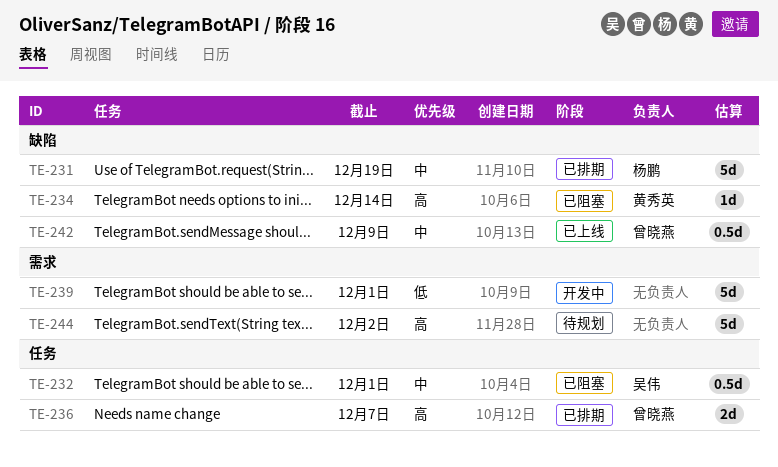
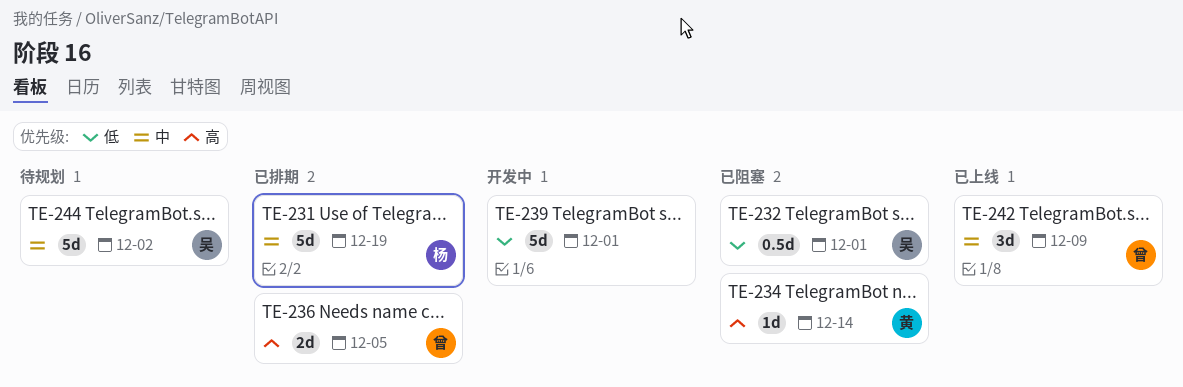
TE-232, priority: 中 -> 低
TE-236, due: Dec 7 -> Dec 5
TE-242, estimate: 0.5d -> 3d
TE-244, owner: none -> 吴伟
TE-244, priority: 高 -> 中

